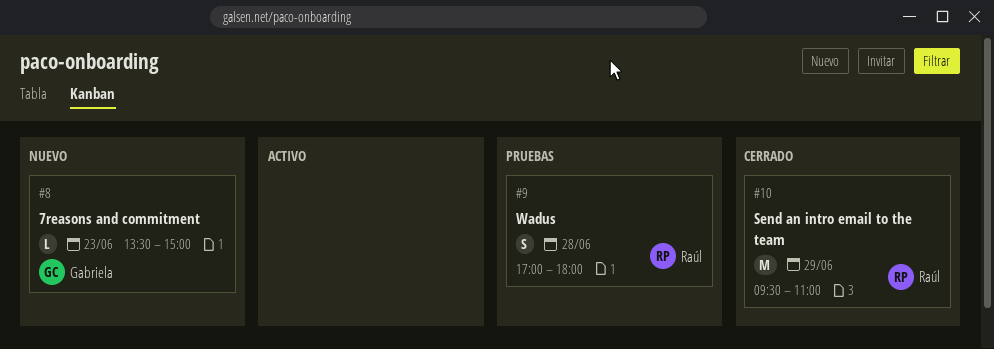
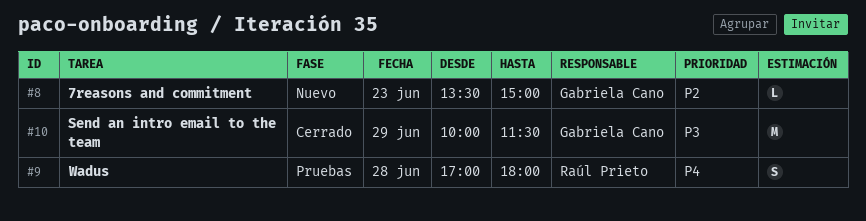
#10, owner: Raúl Prieto -> Gabriela Cano
#10, begins: 09:30 -> 10:00
#10, ends: 11:00 -> 11:30

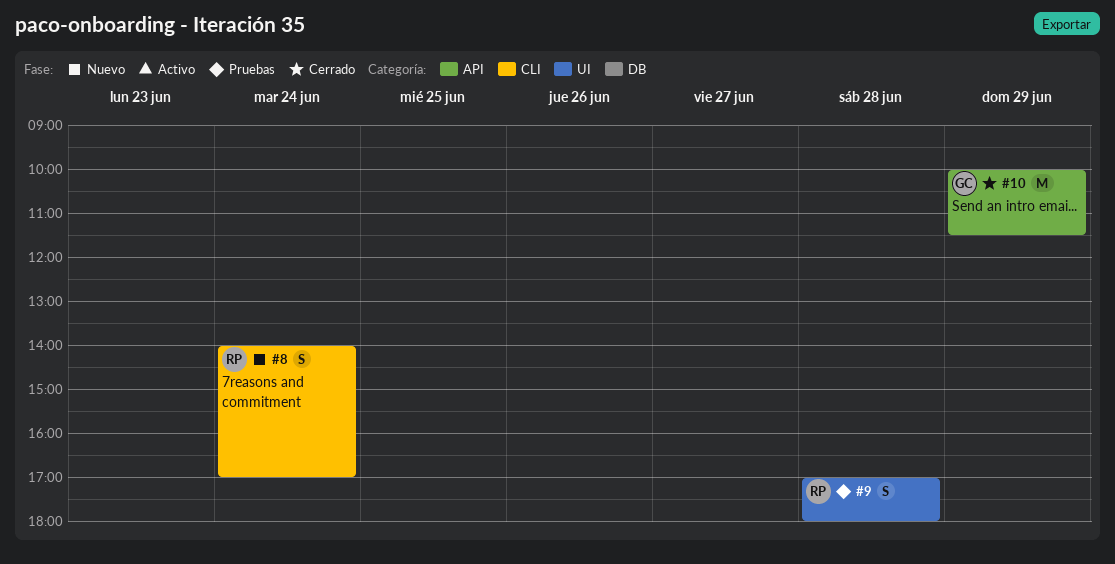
#8, owner: Gabriela Cano -> Raúl Prieto
#8, estimate: L -> S
#8, day: Jun 23 -> Jun 24
#8, begins: 13:30 -> 14:00
#8, ends: 15:00 -> 17:00

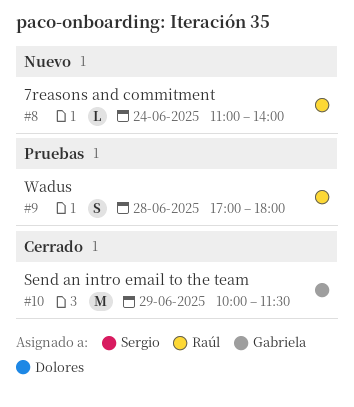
#8, estimate: S -> L
#8, begins: 14:00 -> 11:00
#8, ends: 17:00 -> 14:00

